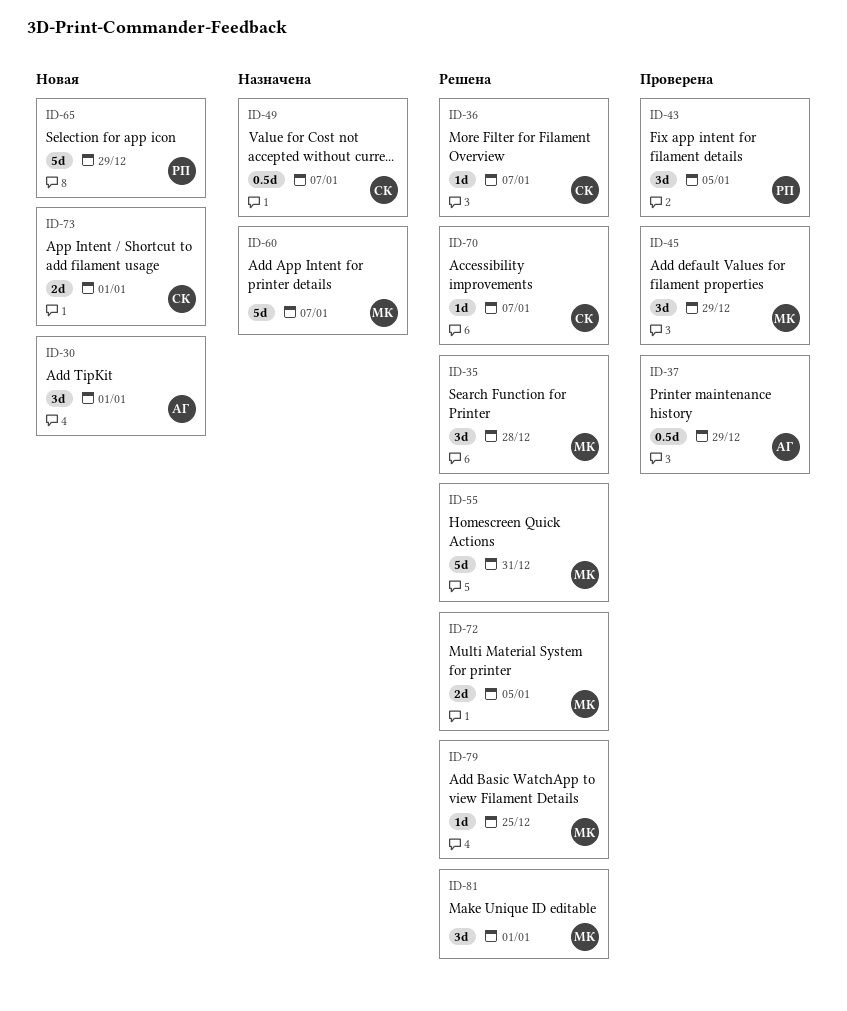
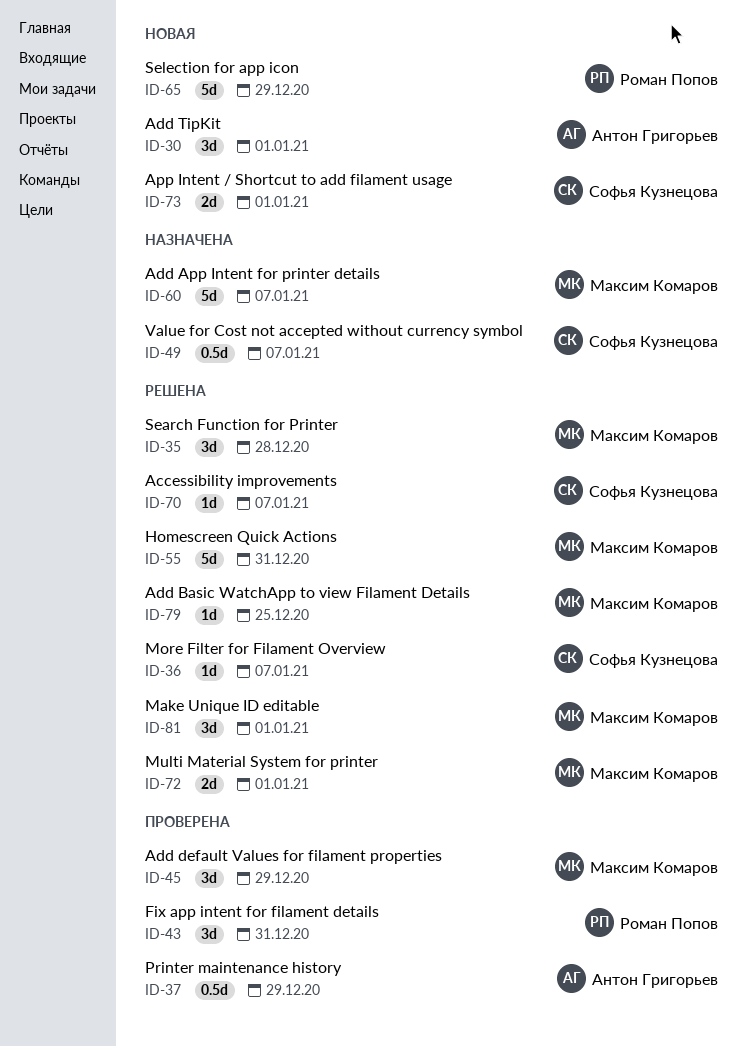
ID-43, due: Jan 5 -> Dec 31
ID-72, due: Jan 5 -> Jan 1

